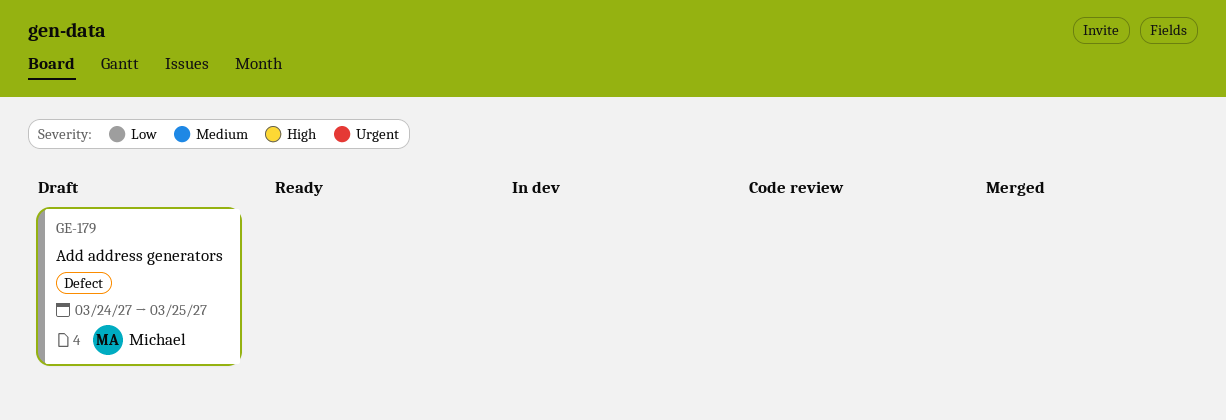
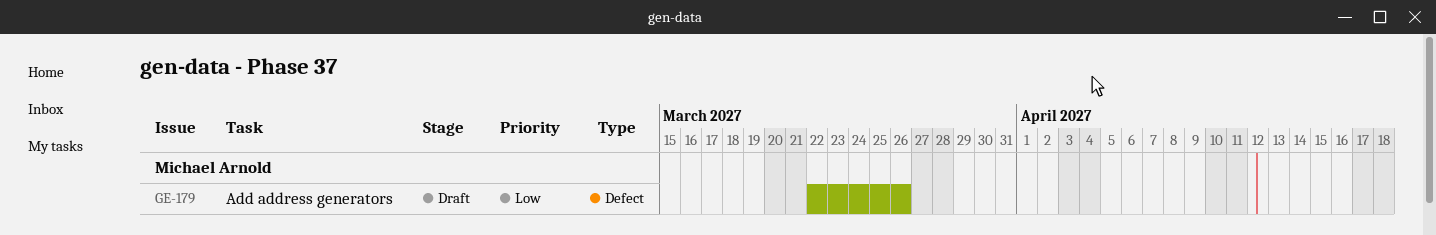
GE-179, start: Mar 24 -> Mar 22
GE-179, due: Mar 25 -> Mar 26

